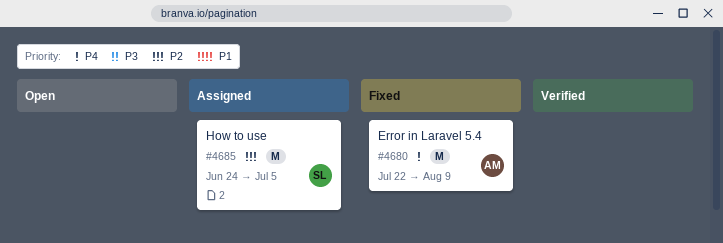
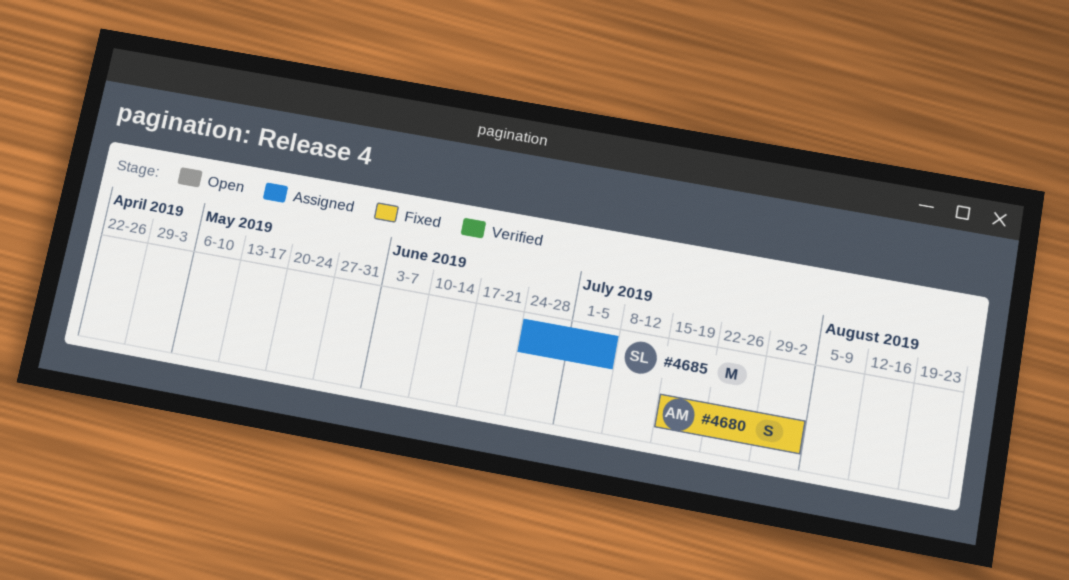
#4680, estimate: M -> S
#4680, start: Jul 22 -> Jul 15
#4680, due: Aug 9 -> Aug 2

